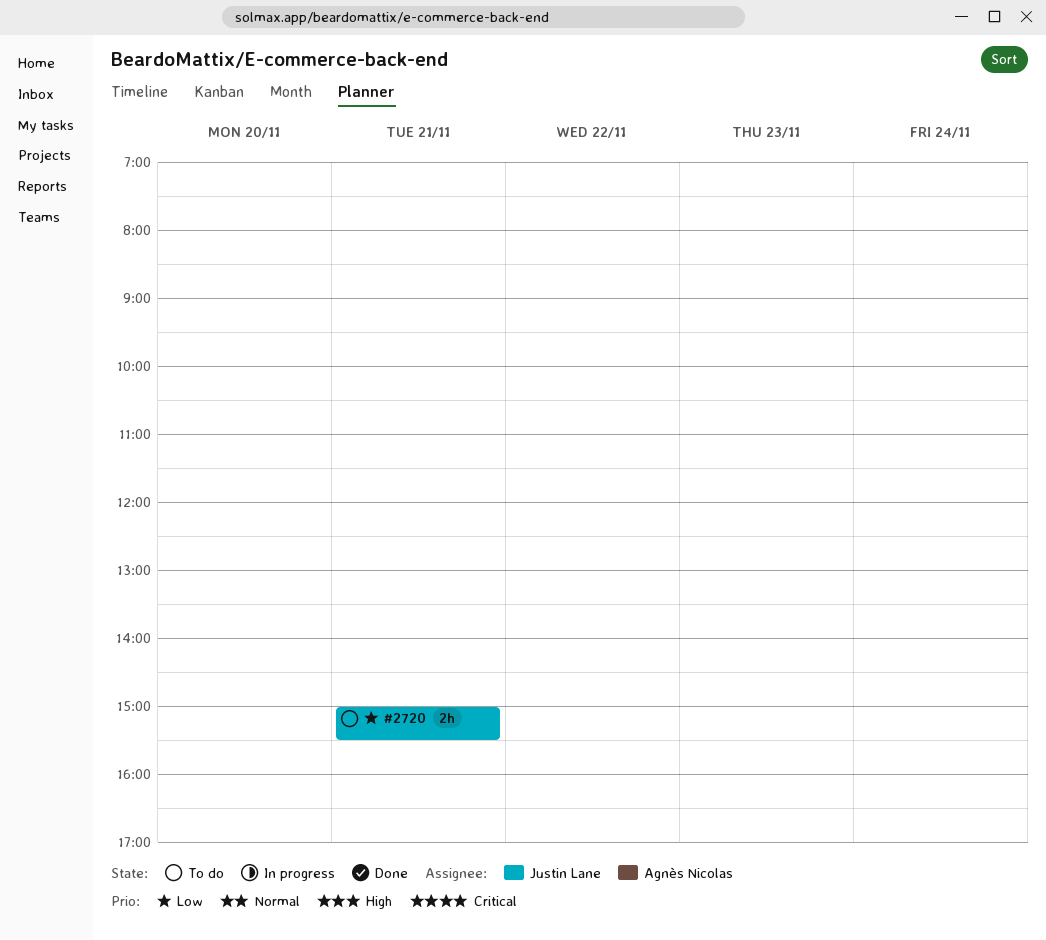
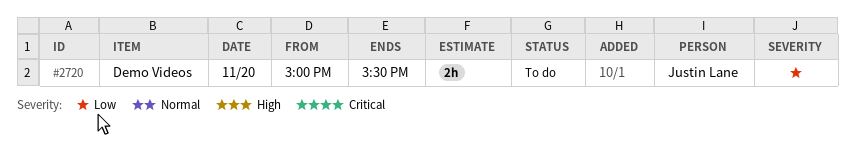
#2720, day: Nov 21 -> Nov 20

